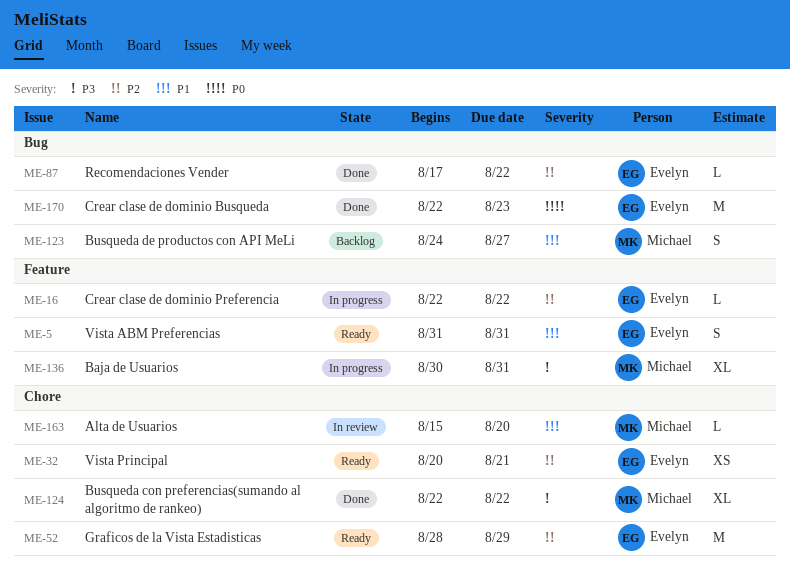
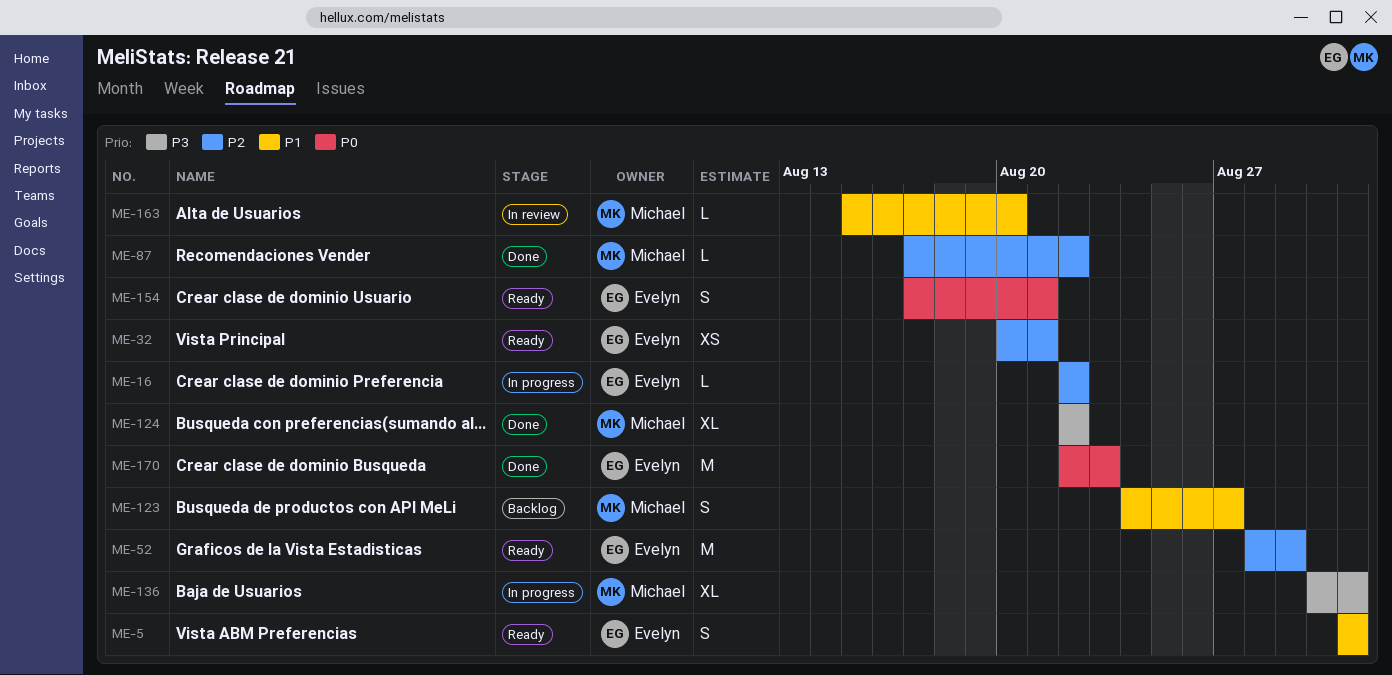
ME-87, owner: Evelyn -> Michael
ME-154: none -> present

